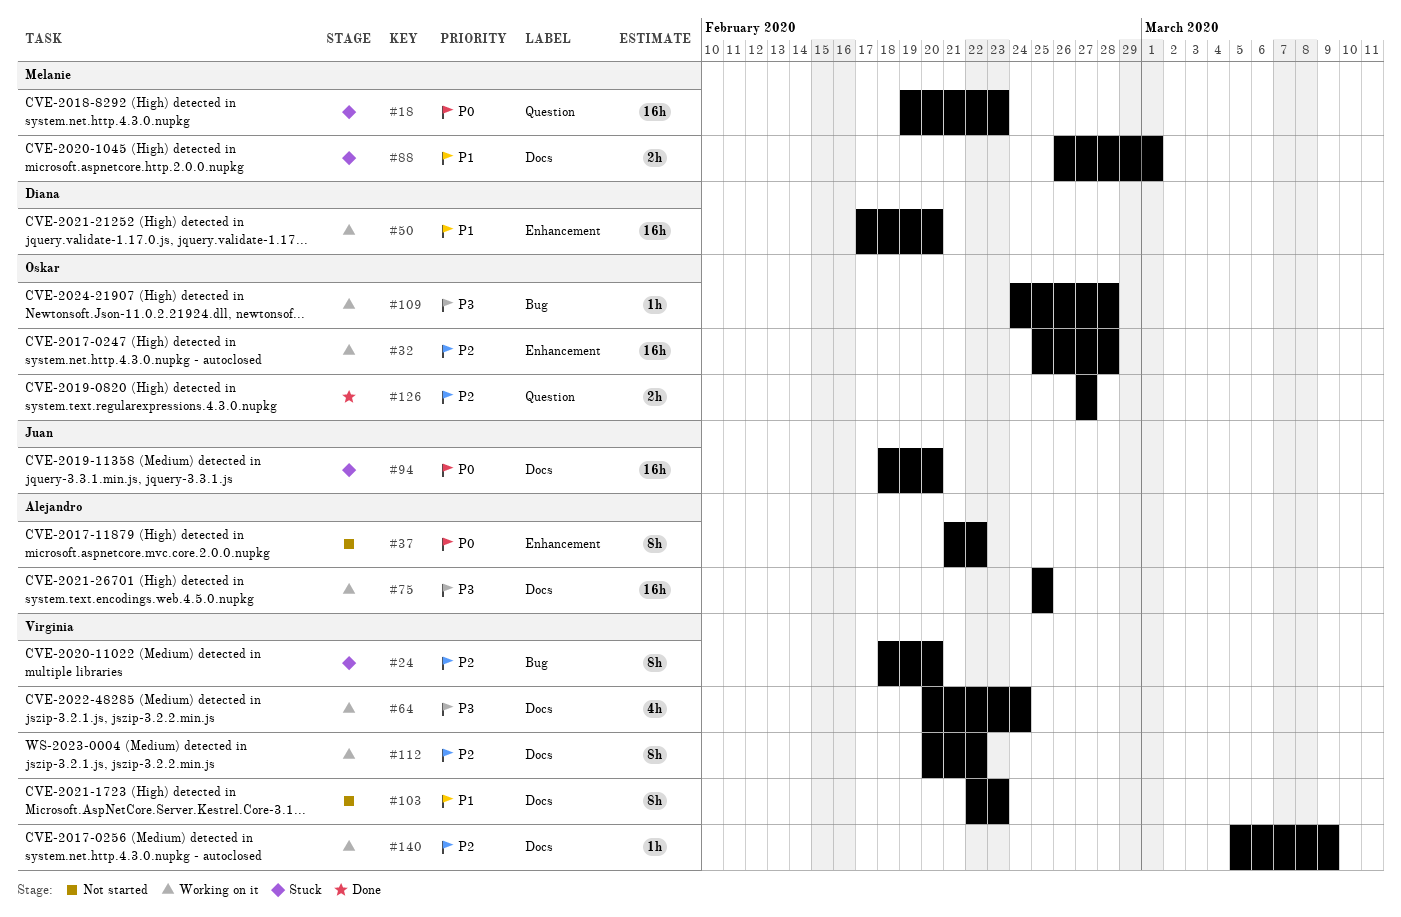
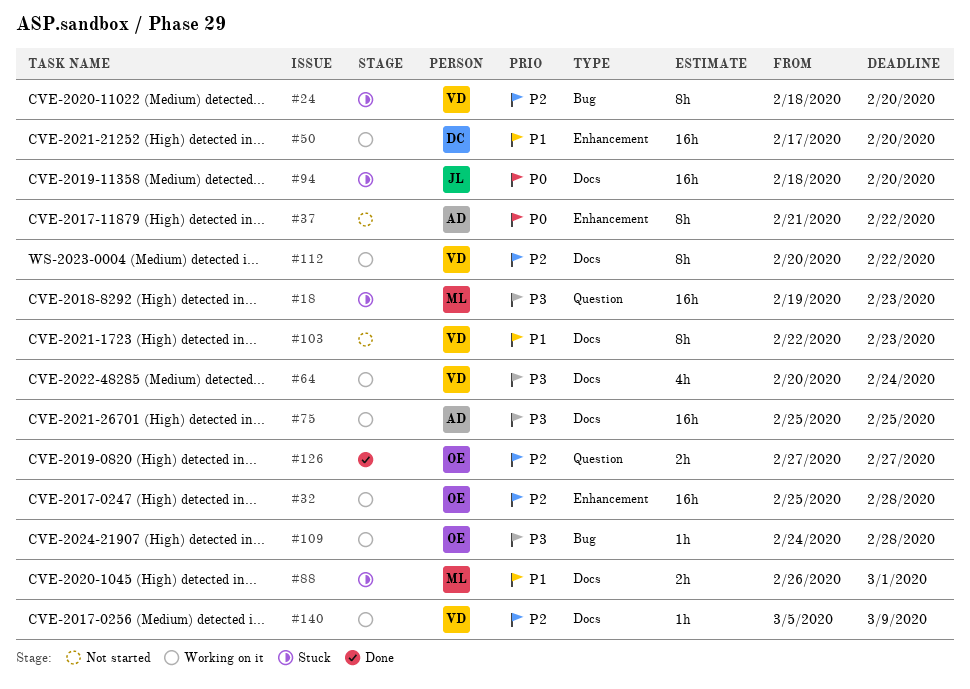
#18, priority: P0 -> P3

